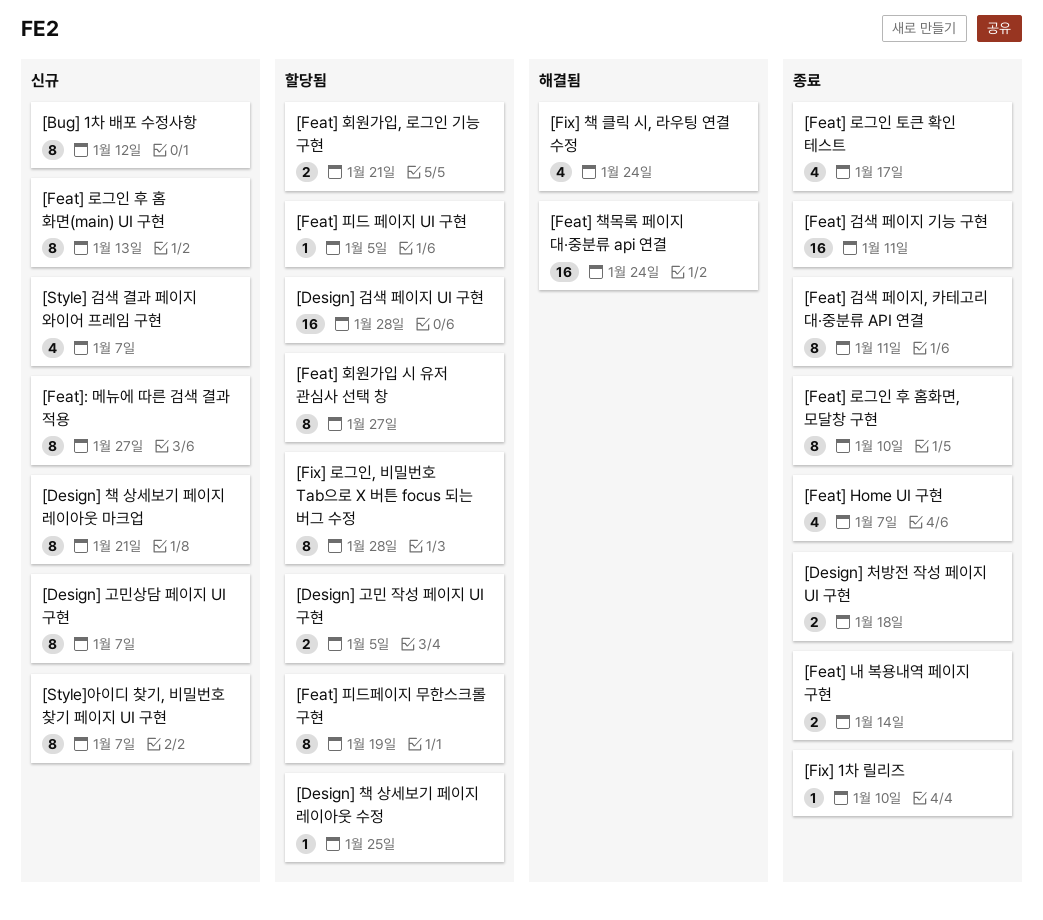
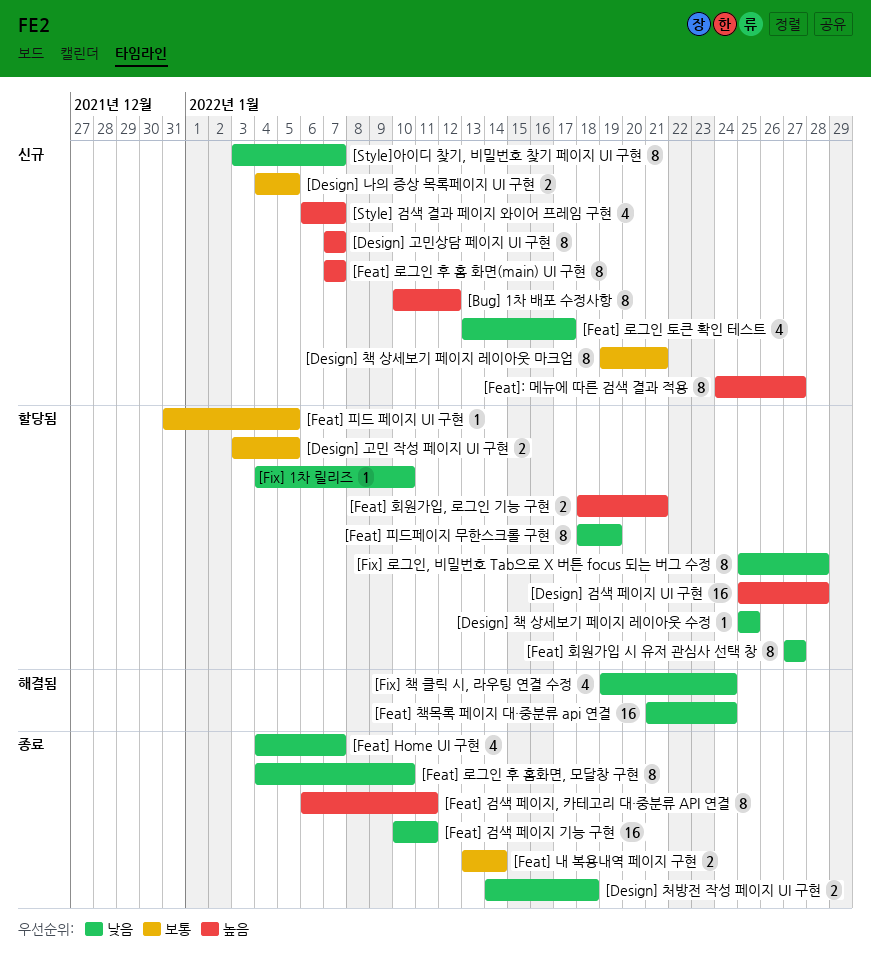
[Design] 나의 증상 목록페이지 UI 구현: none -> present
[Feat] 로그인 토큰 확인 테스트, status: 종료 -> 신규
[Feat] 로그인 후 홈 화면(main) UI 구현, due: Jan 13 -> Jan 7
[Fix] 1차 릴리즈, status: 종료 -> 할당됨

